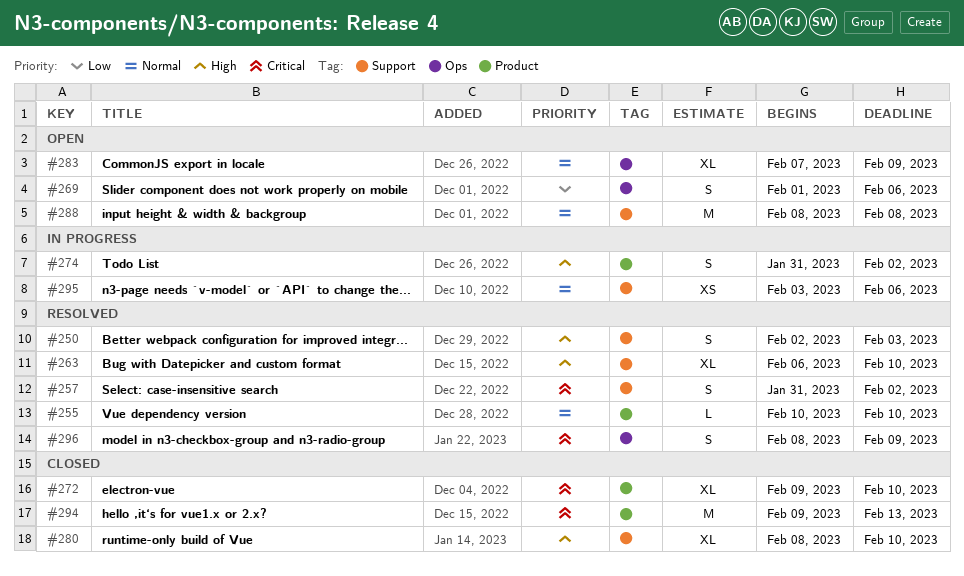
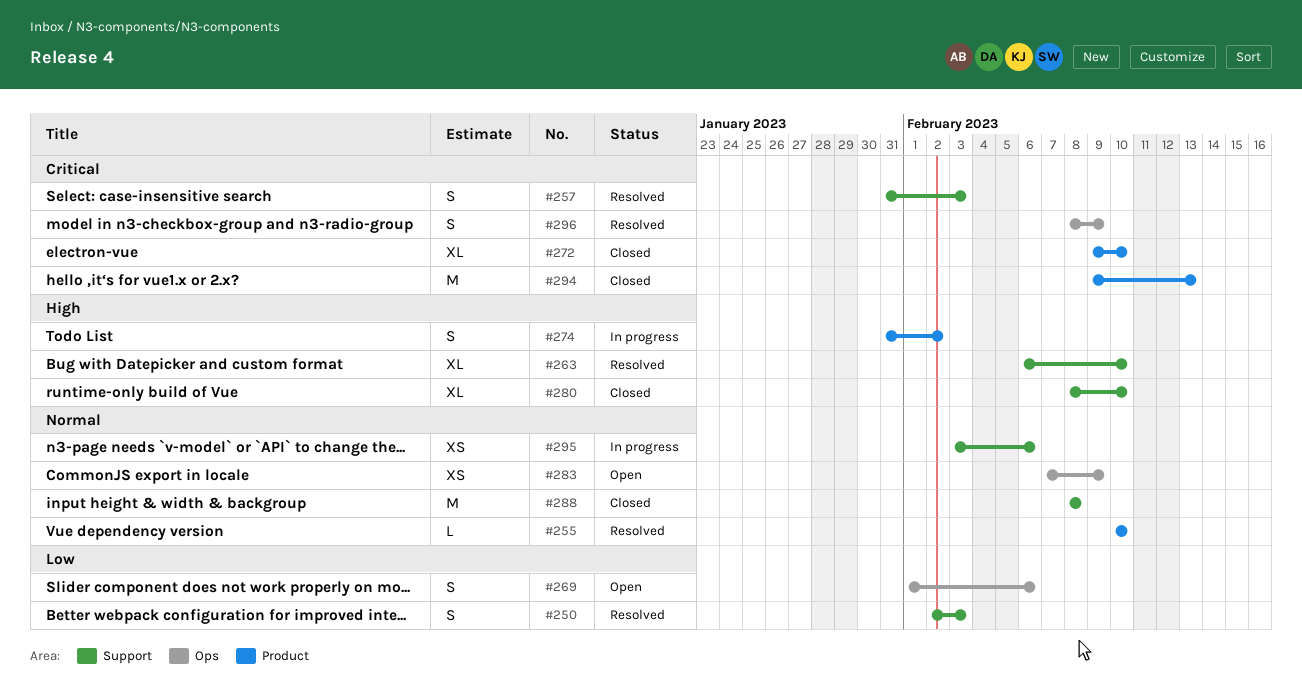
#250, priority: High -> Low
#257, due: Feb 2 -> Feb 3
#283, estimate: XL -> XS
#288, status: Open -> Closed

